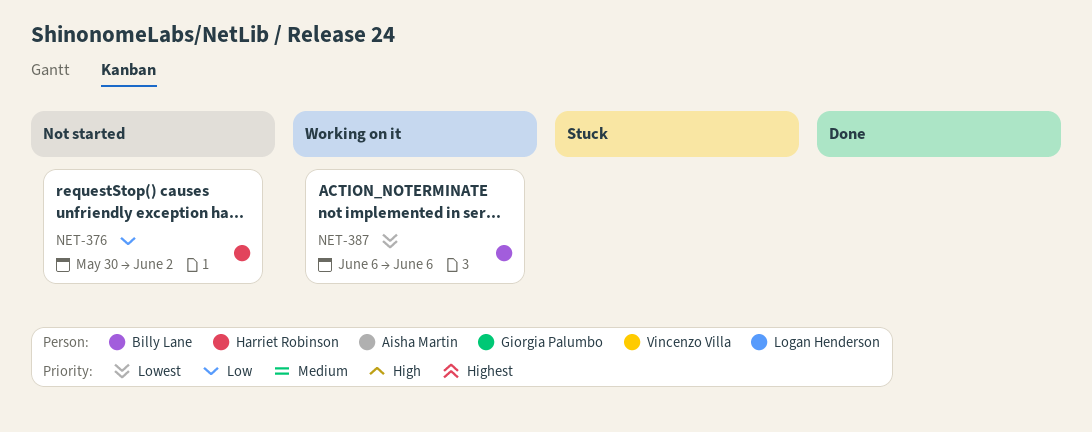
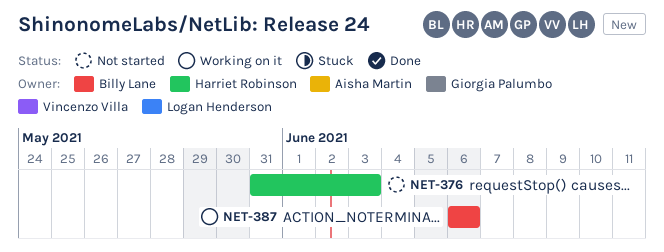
NET-376, start: May 30 -> May 31
NET-376, due: Jun 2 -> Jun 3

